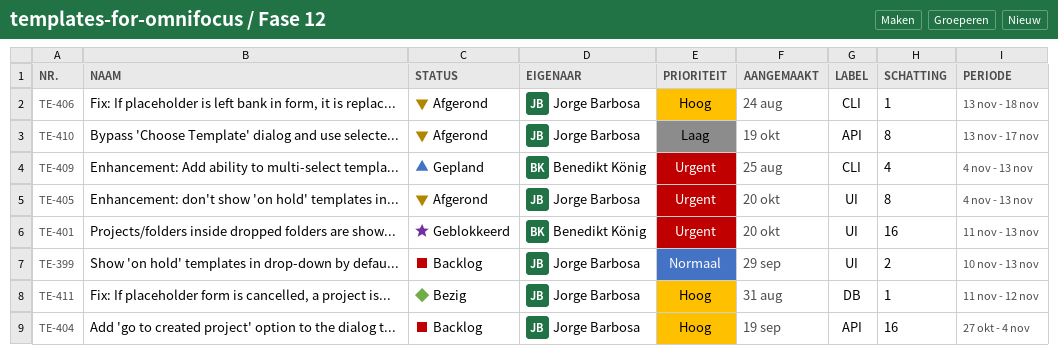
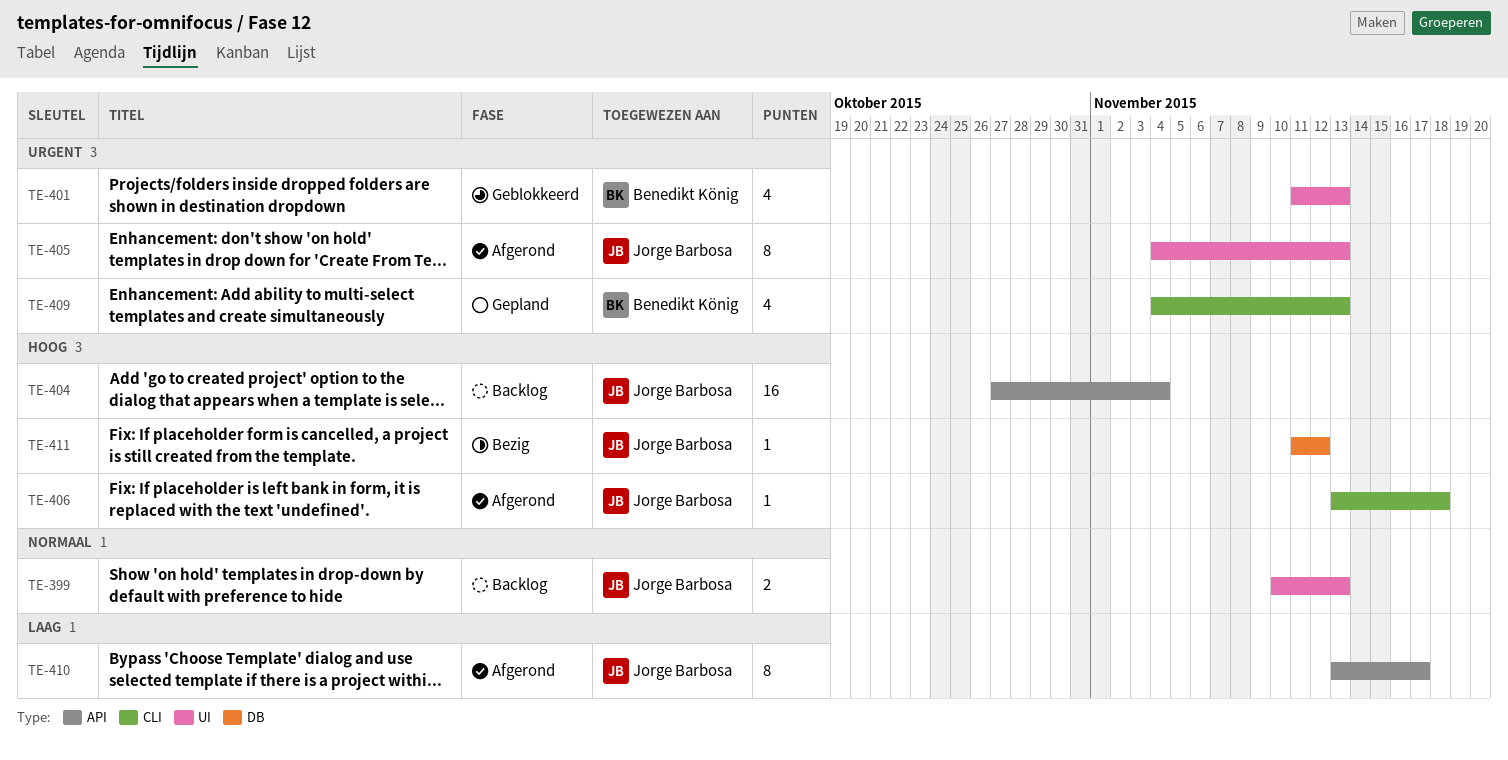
TE-401, estimate: 16 -> 4

